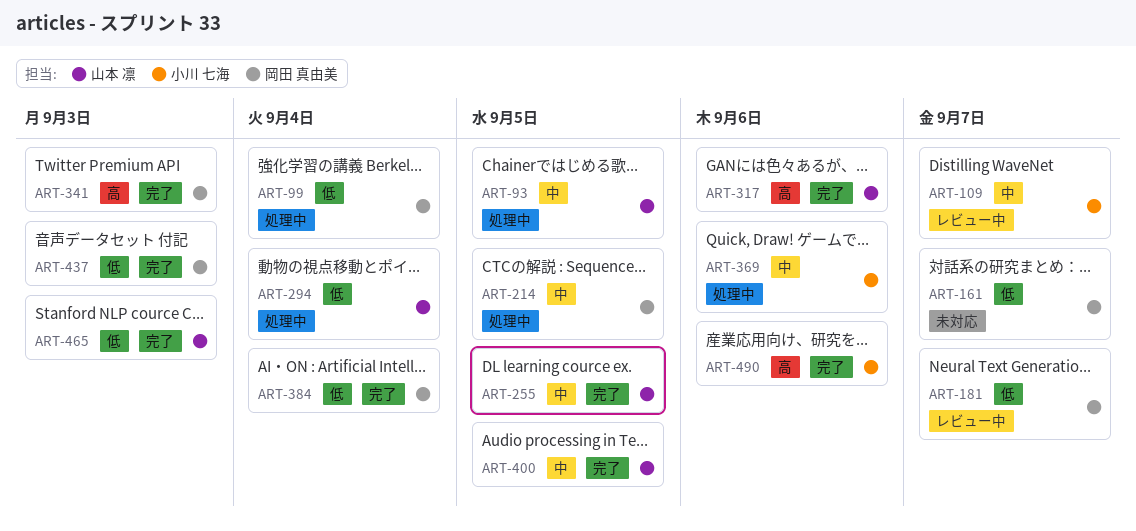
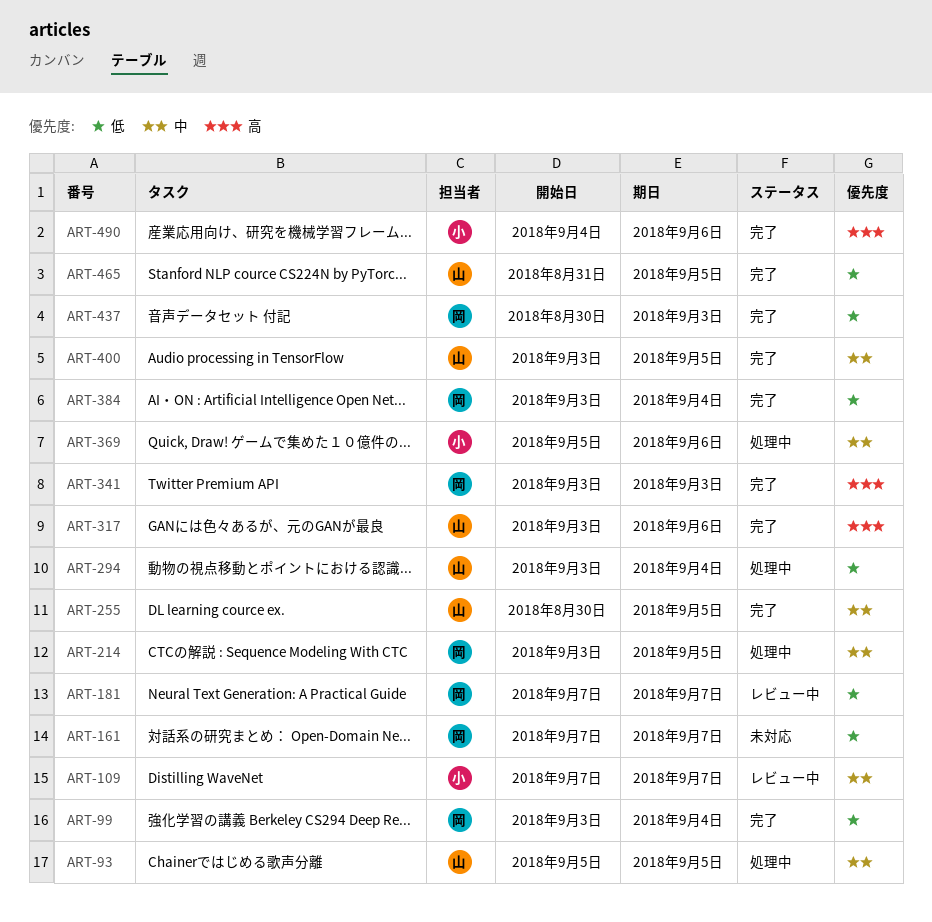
ART-99, status: 処理中 -> 完了
ART-465, due: Sep 3 -> Sep 5

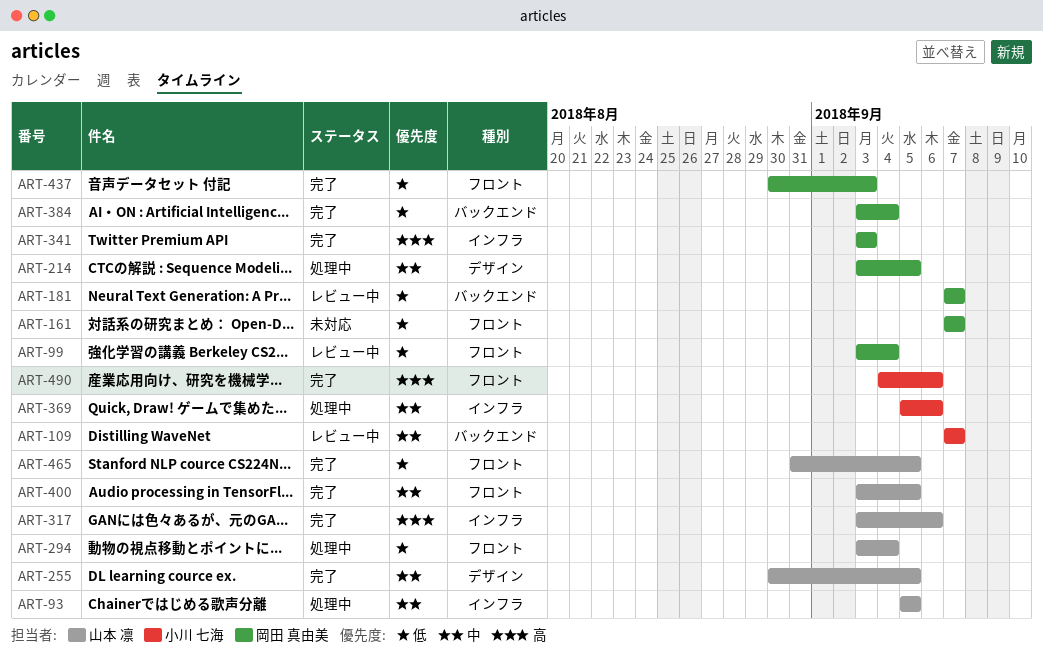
ART-99, status: 完了 -> レビュー中

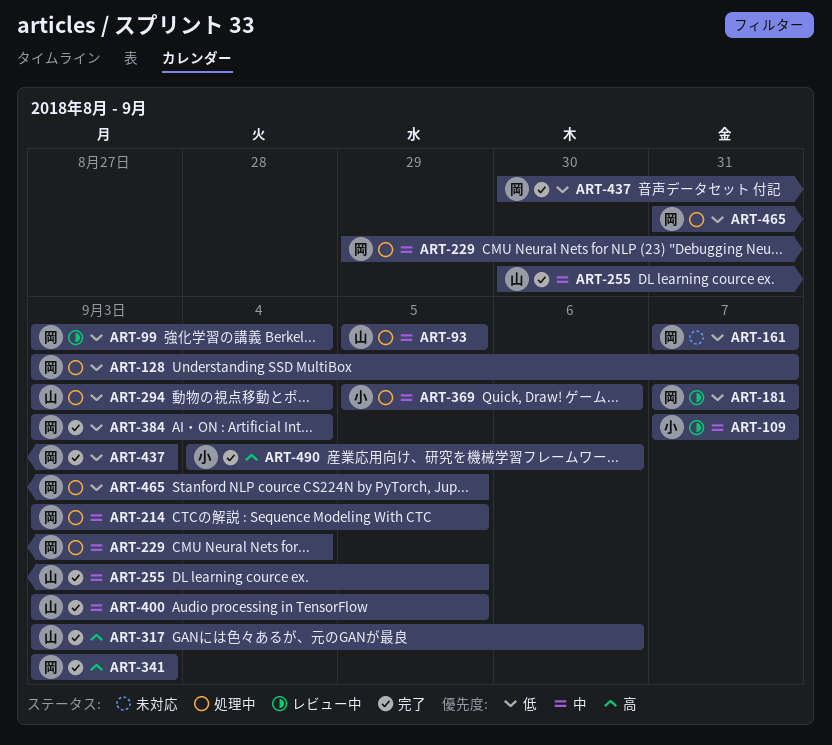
ART-128: none -> present
ART-229: none -> present
ART-465, status: 完了 -> 処理中
ART-465, owner: 山本 凛 -> 岡田 真由美

